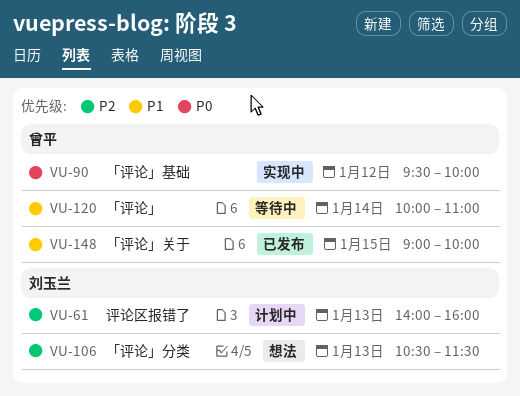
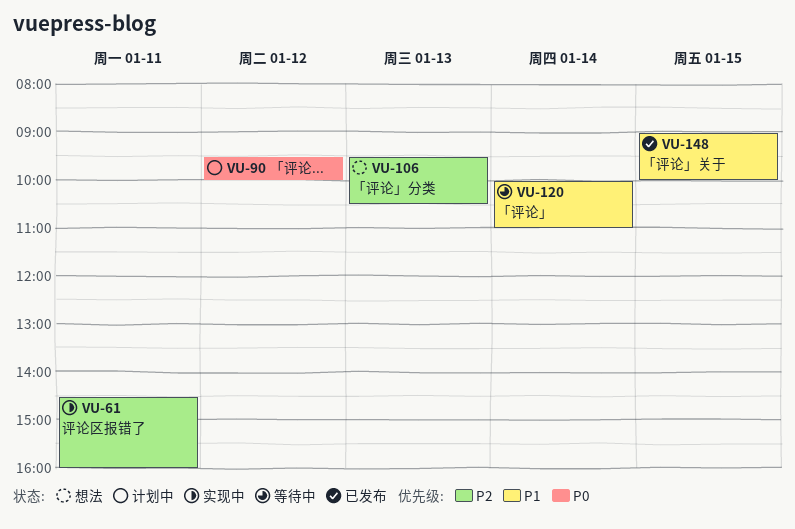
VU-61, status: 计划中 -> 实现中
VU-61, day: Jan 13 -> Jan 11
VU-61, begins: 14:00 -> 14:30
VU-90, status: 实现中 -> 计划中
VU-106, begins: 10:30 -> 09:30
VU-106, ends: 11:30 -> 10:30

